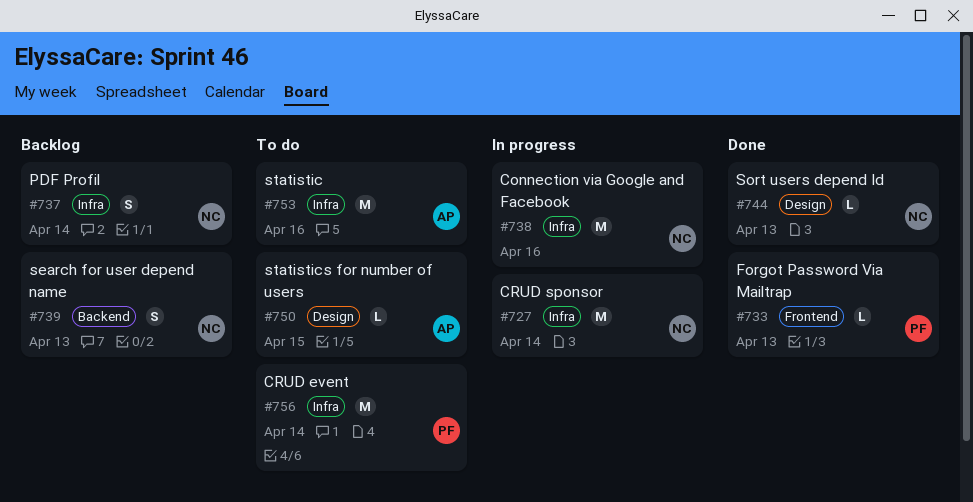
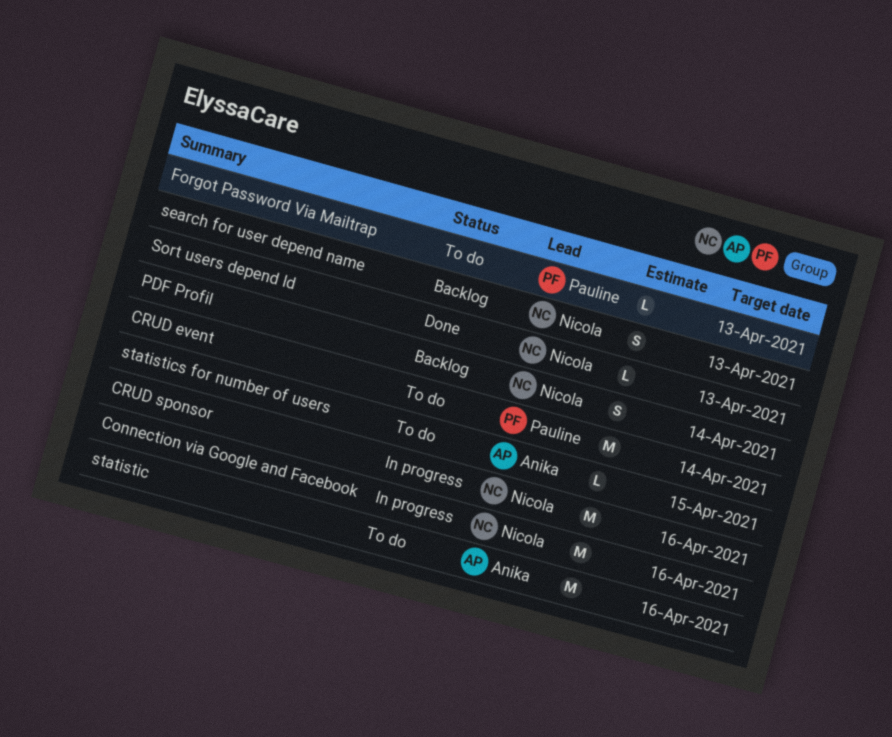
CRUD sponsor, due: Apr 14 -> Apr 16
Forgot Password Via Mailtrap, status: Done -> To do

